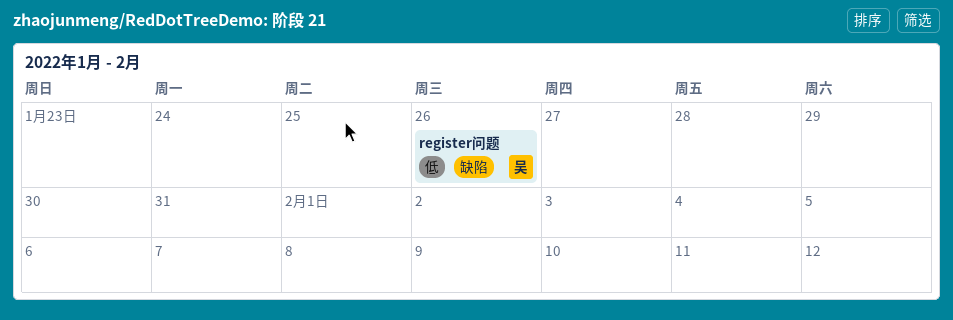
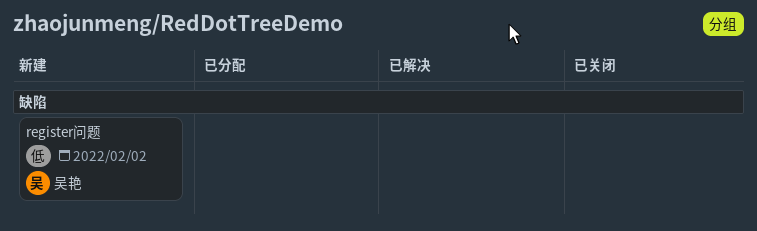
register问题, due: Jan 26 -> Feb 2

